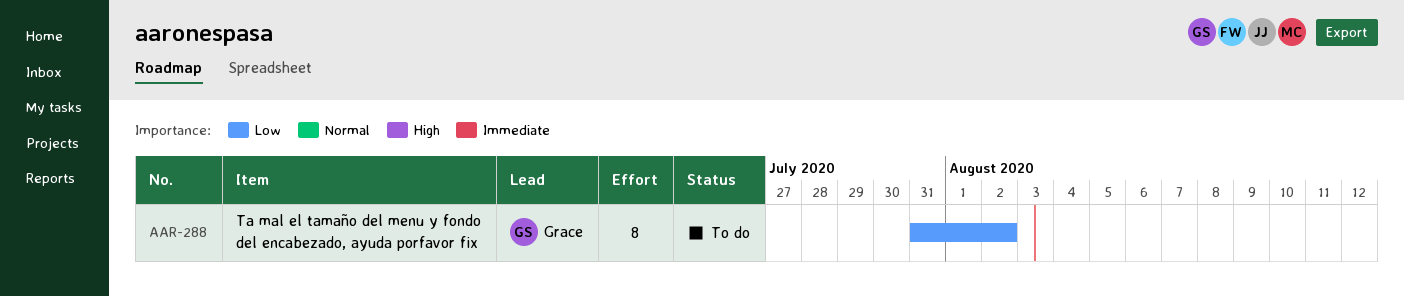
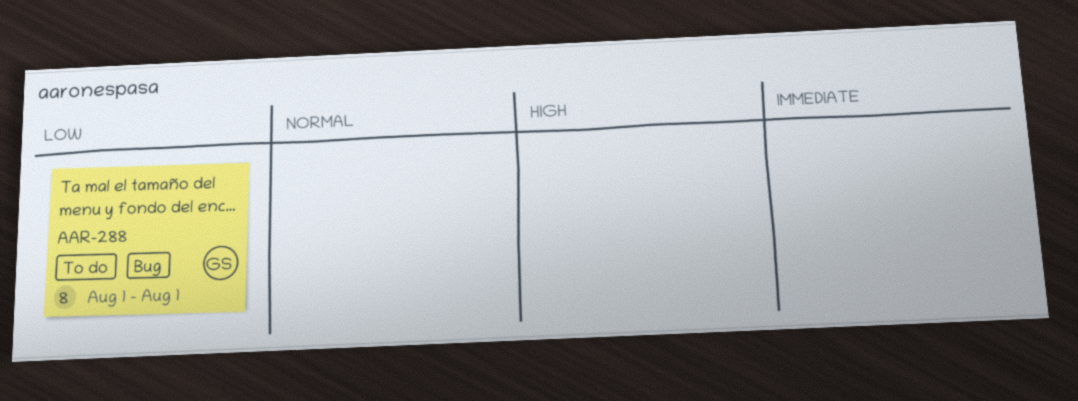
AAR-288, start: Jul 31 -> Aug 1
AAR-288, due: Aug 2 -> Aug 1

